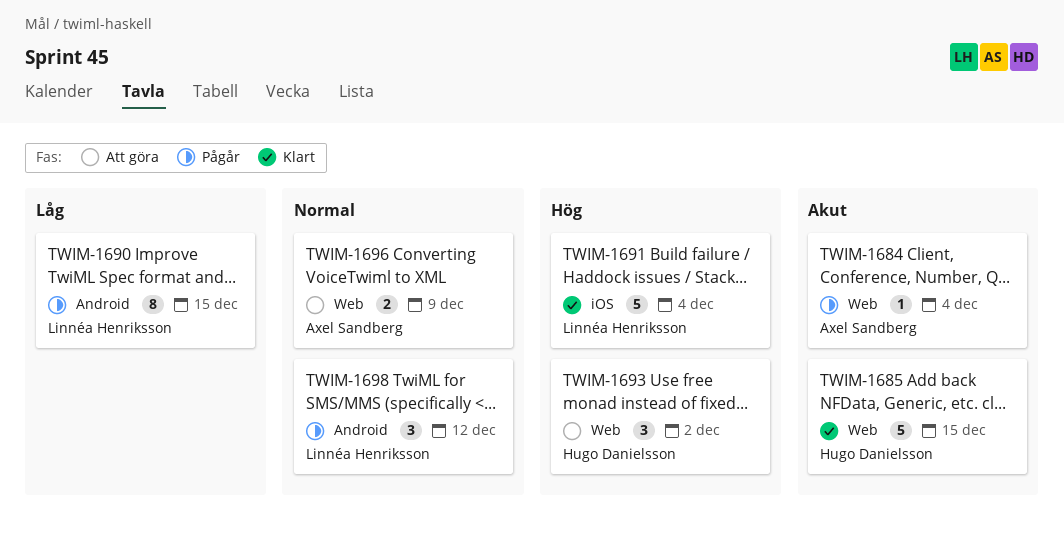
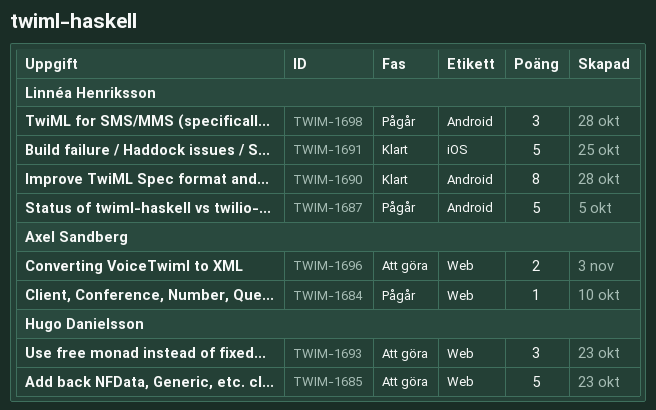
TWIM-1685, status: Klart -> Att göra
TWIM-1687: none -> present
TWIM-1690, status: Pågår -> Klart

